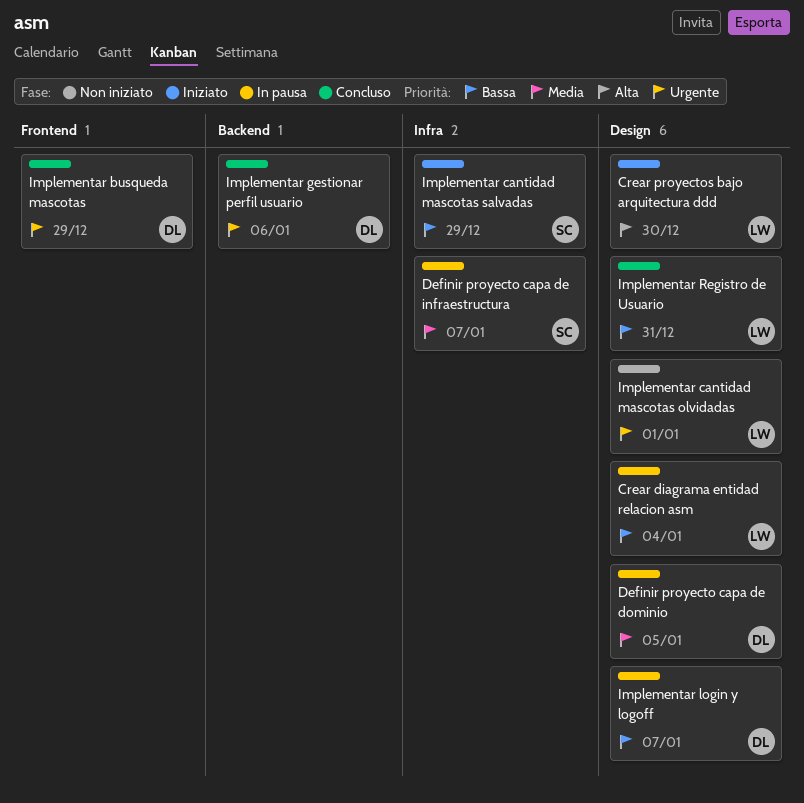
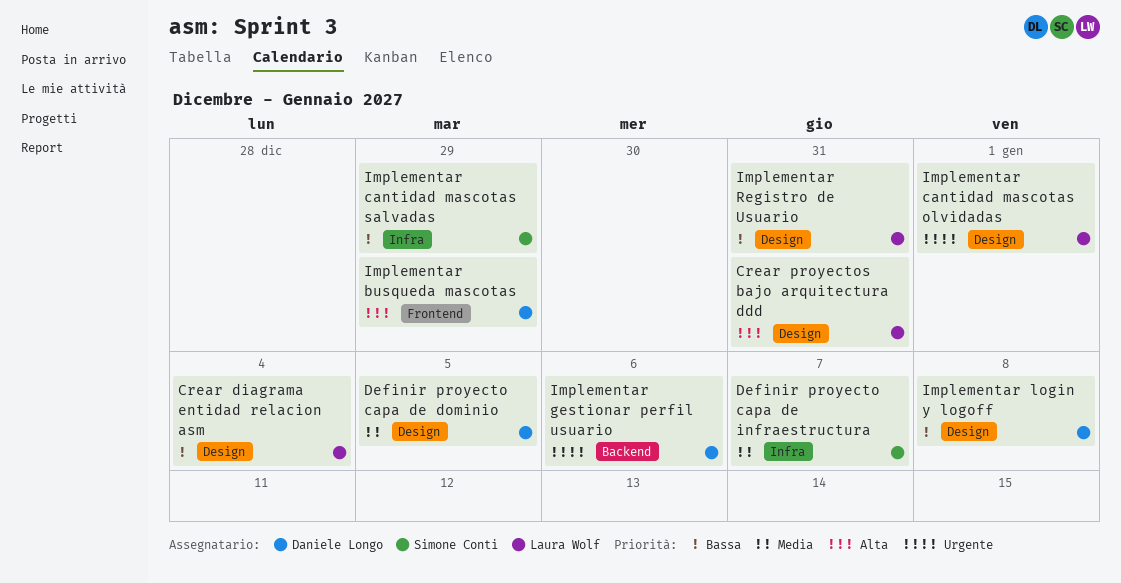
Crear proyectos bajo arquitectura ddd, due: Dec 30 -> Dec 31
Implementar busqueda mascotas, priority: Urgente -> Alta
Implementar login y logoff, due: Jan 7 -> Jan 8

